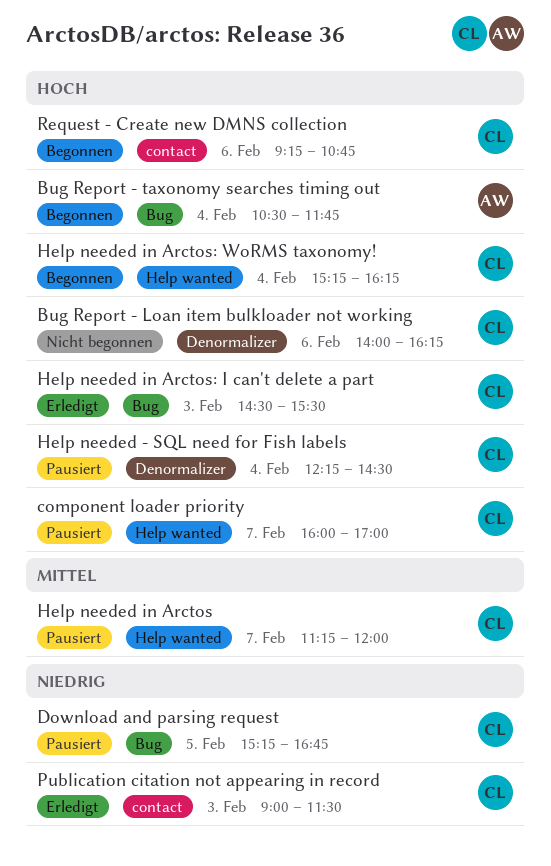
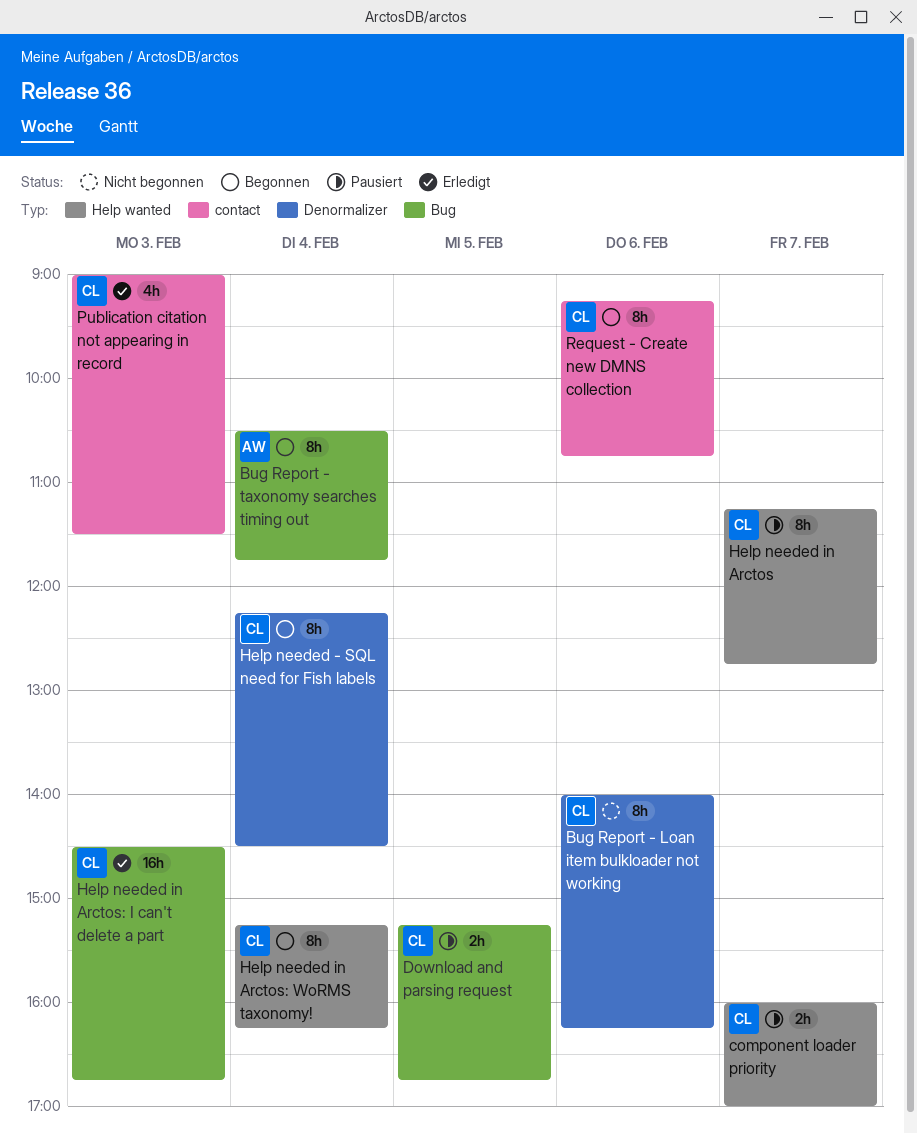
Help needed - SQL need for Fish labels, status: Pausiert -> Begonnen
Help needed in Arctos, ends: 12:00 -> 12:45
Help needed in Arctos: I can't delete a part, ends: 15:30 -> 16:45

